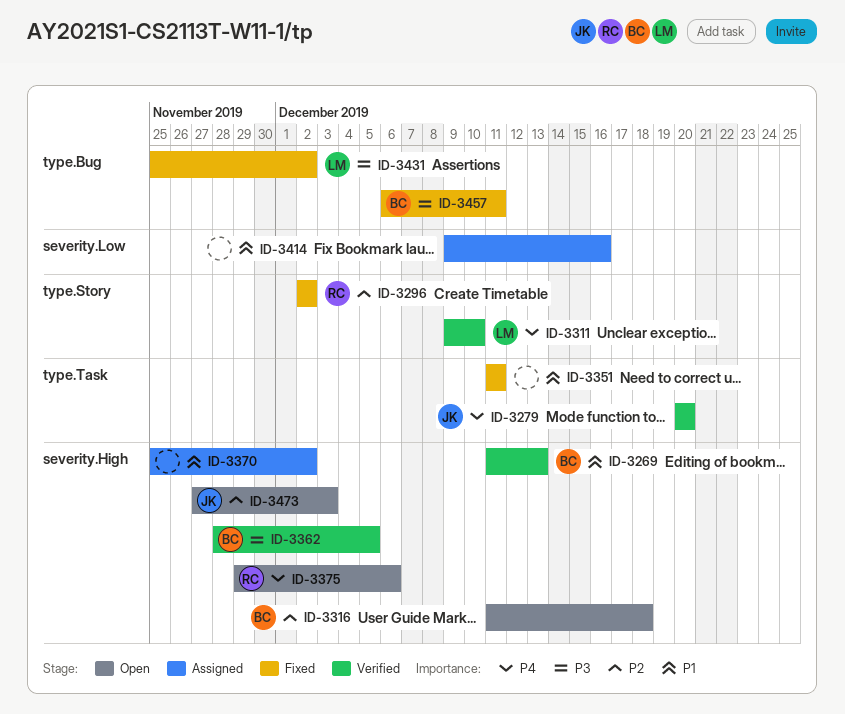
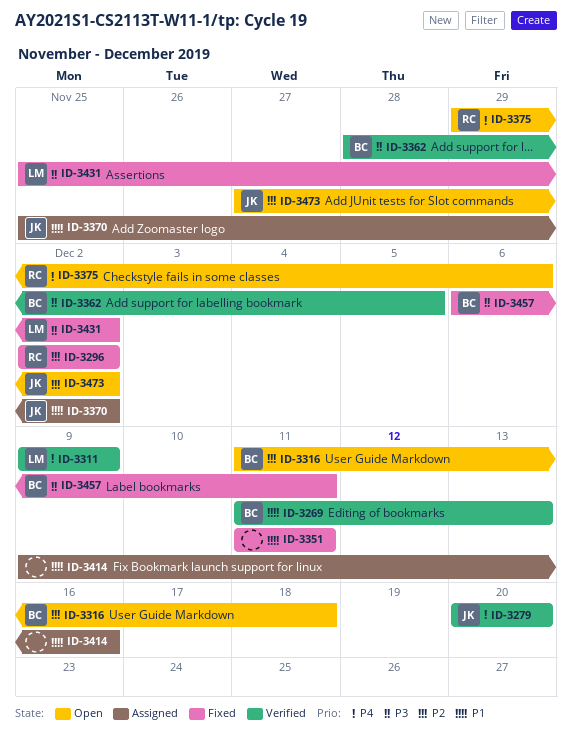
ID-3311, due: Dec 10 -> Dec 9
ID-3370, owner: none -> JK
ID-3473, due: Dec 3 -> Dec 2

